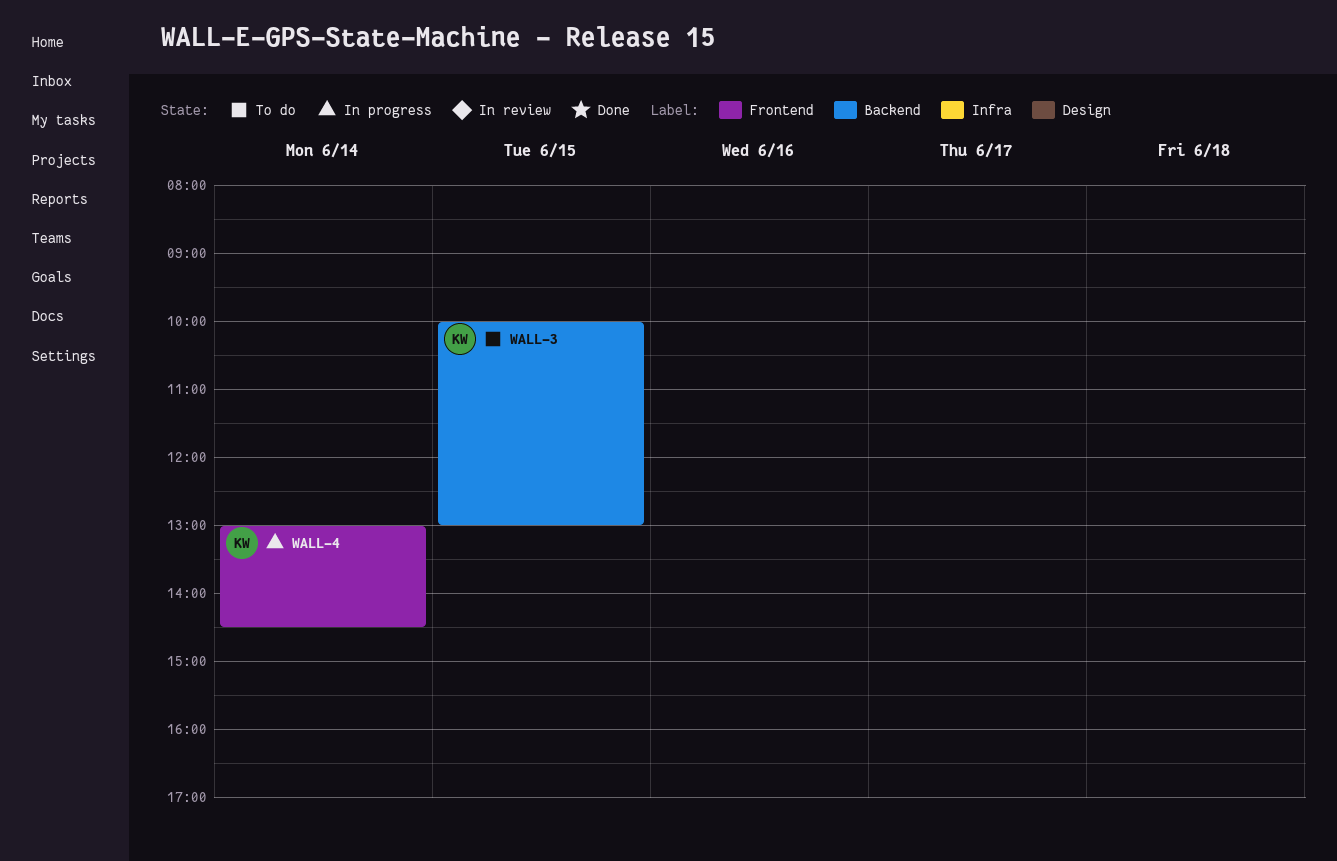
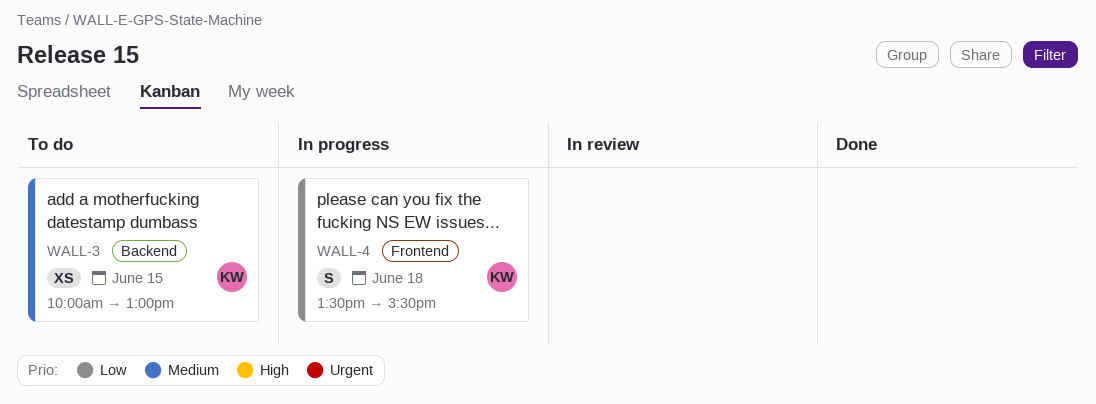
WALL-4, day: Jun 14 -> Jun 18
WALL-4, begins: 13:00 -> 13:30
WALL-4, ends: 14:30 -> 15:30

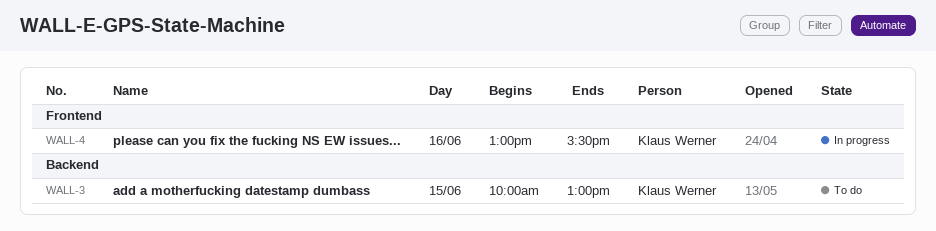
WALL-4, day: Jun 18 -> Jun 16
WALL-4, begins: 13:30 -> 13:00

